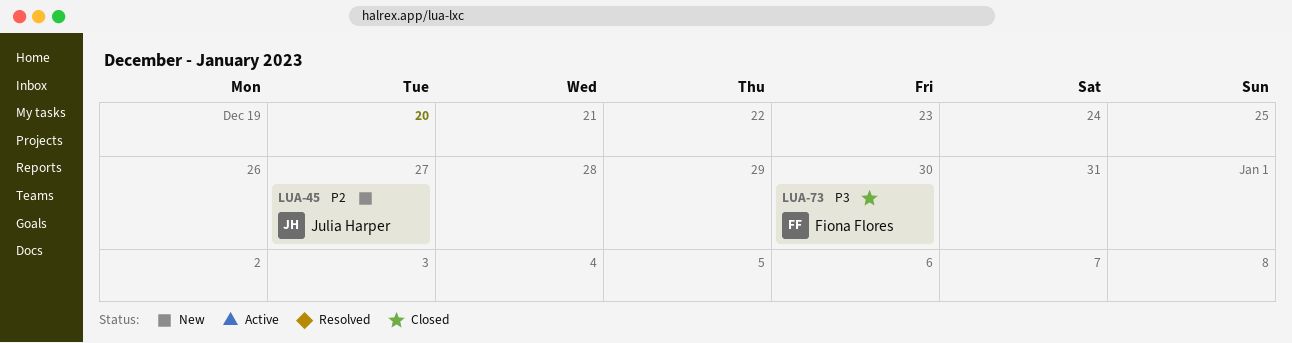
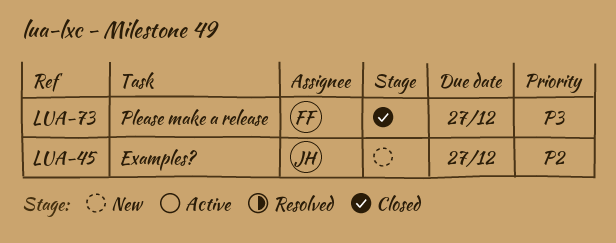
LUA-73, due: Dec 30 -> Dec 27

